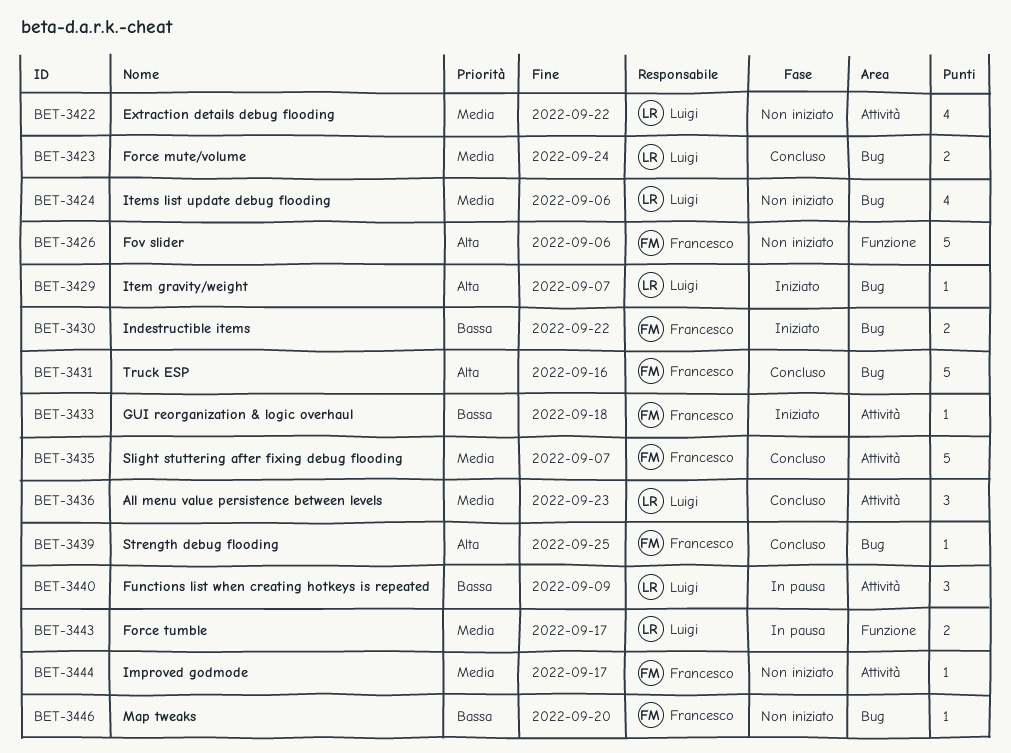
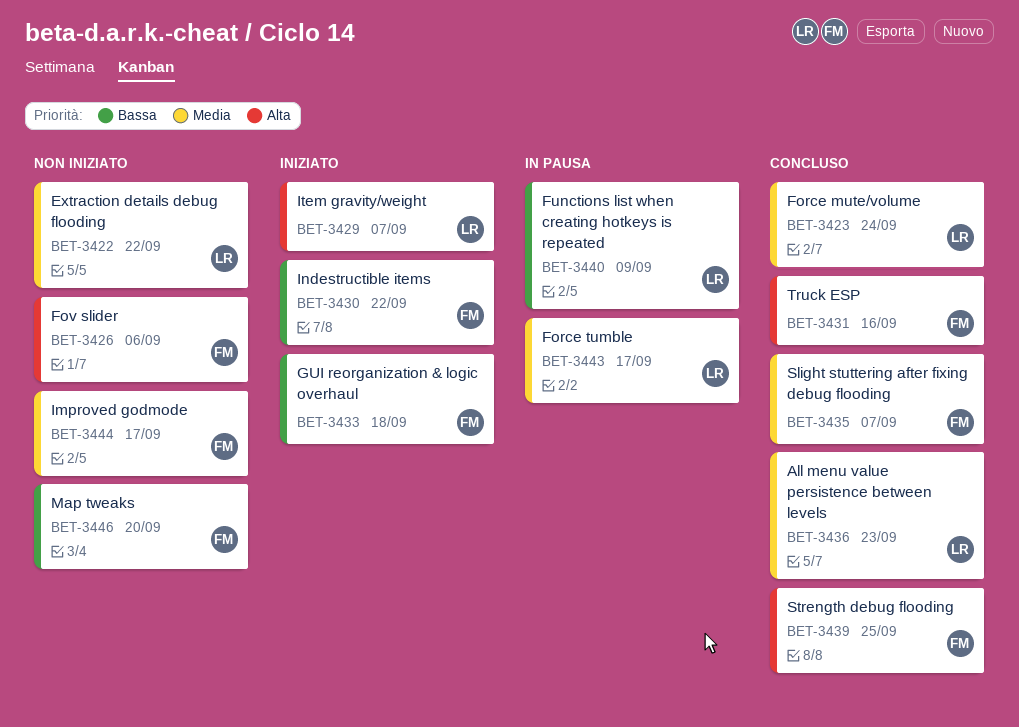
BET-3424: present -> none

